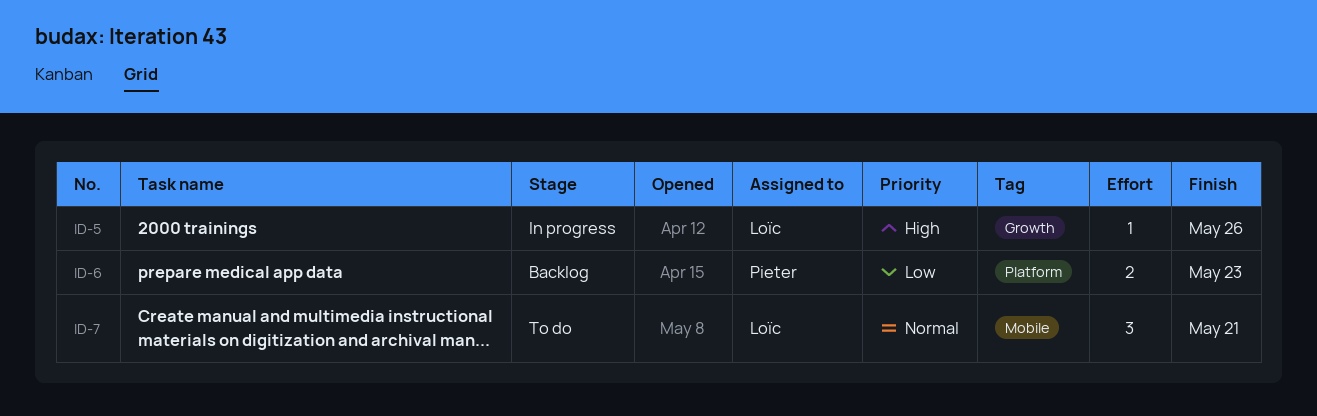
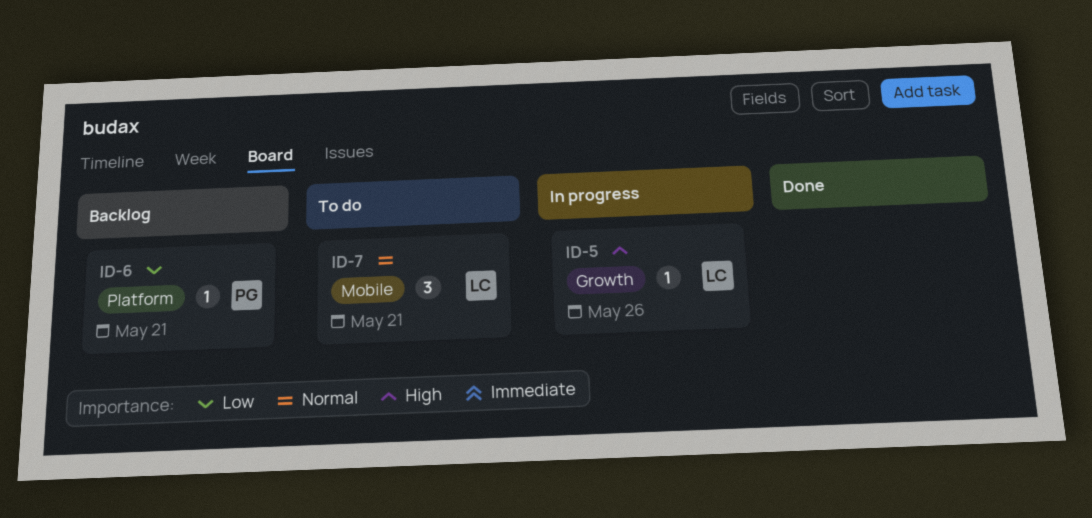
ID-6, estimate: 2 -> 1
ID-6, due: May 23 -> May 21

